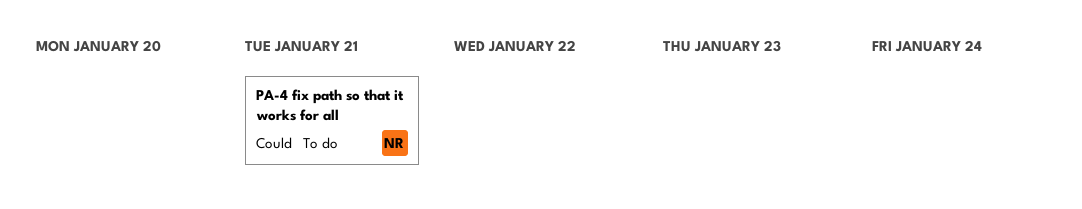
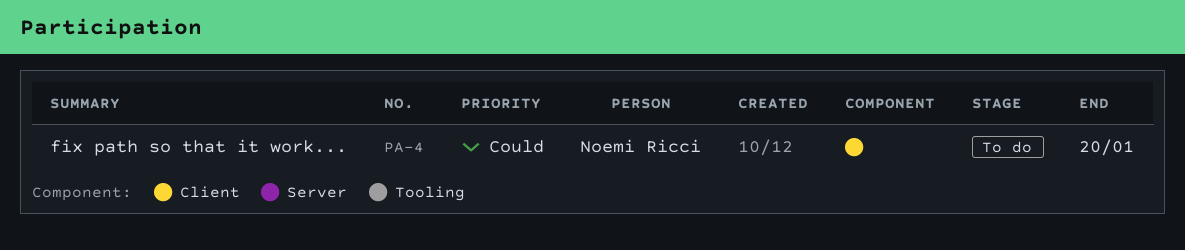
PA-4, due: Jan 21 -> Jan 20

